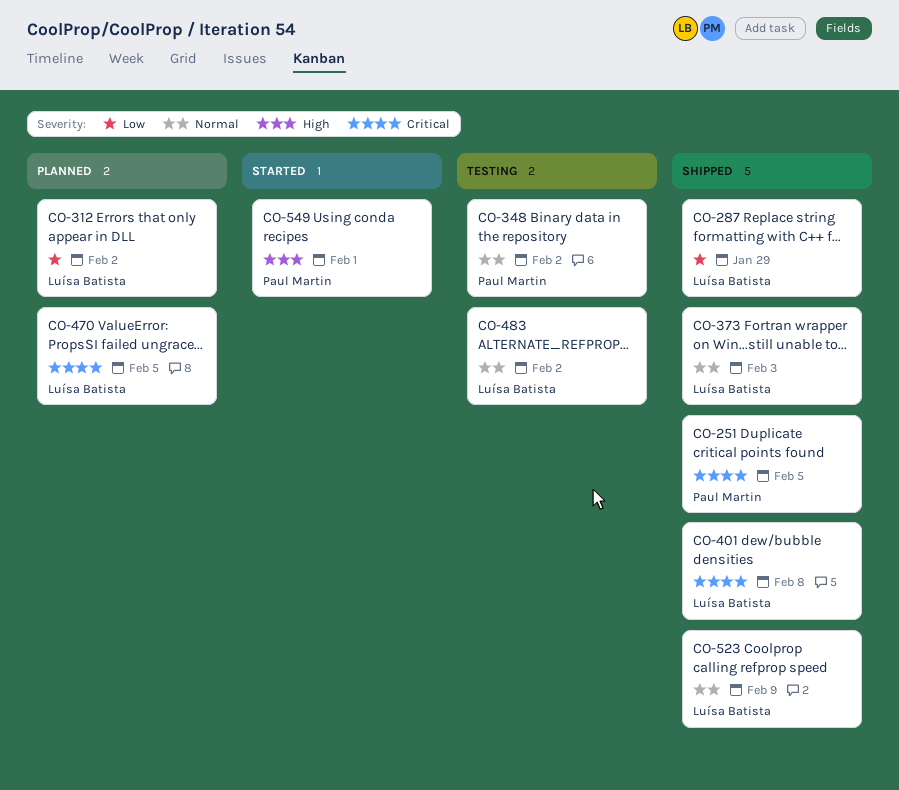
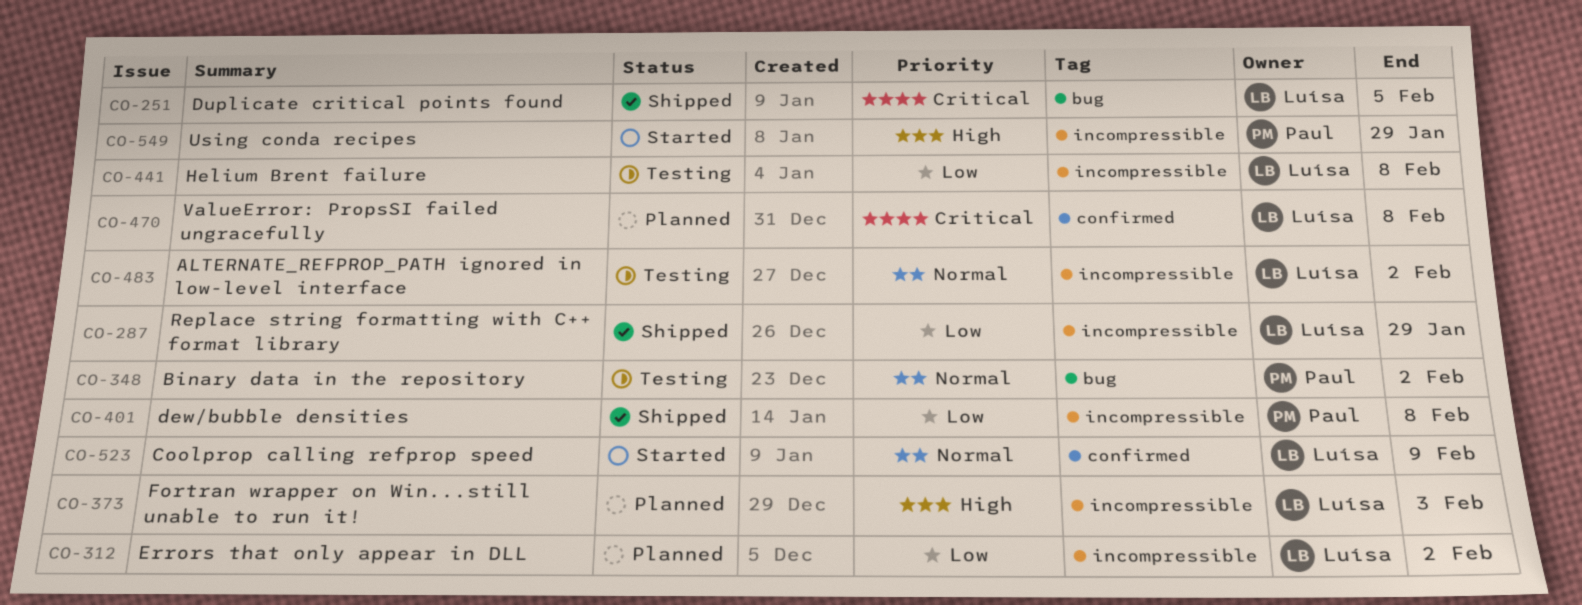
CO-251, owner: Paul Martin -> Luísa Batista
CO-373, status: Shipped -> Planned
CO-373, priority: Normal -> High
CO-401, owner: Luísa Batista -> Paul Martin
CO-401, priority: Critical -> Low
CO-441: none -> present
CO-470, due: Feb 5 -> Feb 8
CO-523, status: Shipped -> Started
CO-549, due: Feb 1 -> Jan 29

